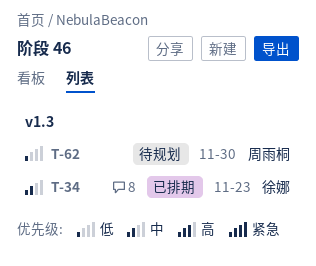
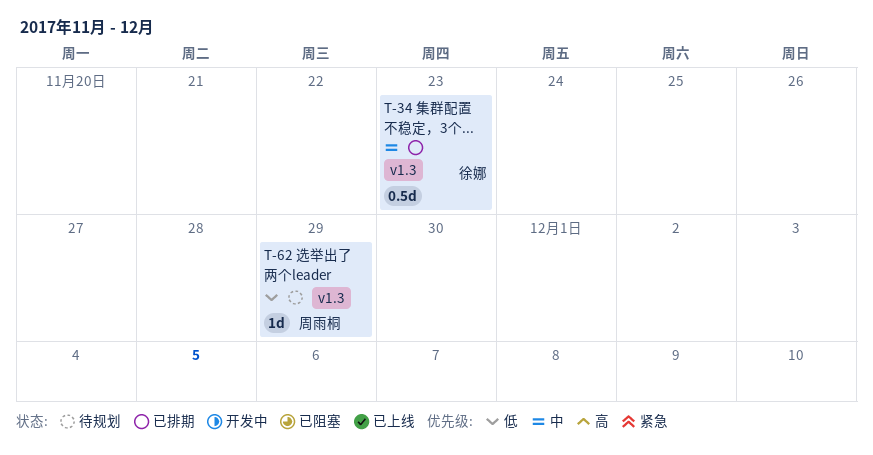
T-62, due: Nov 30 -> Nov 29

